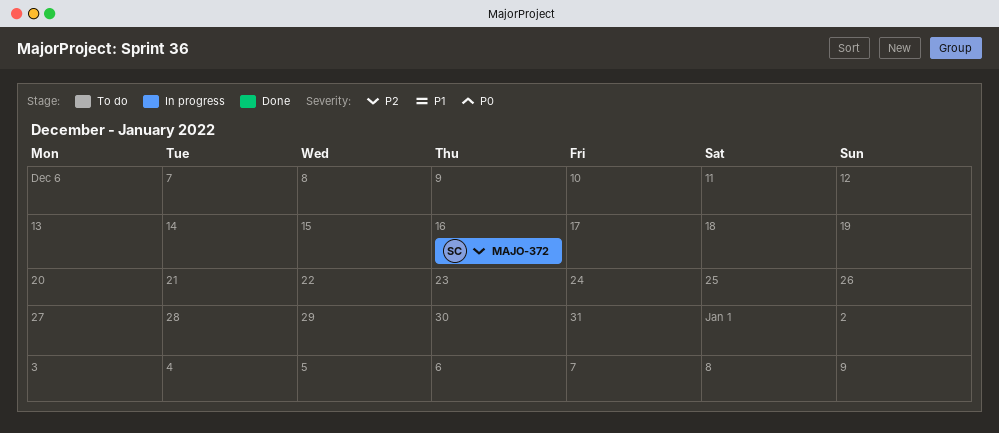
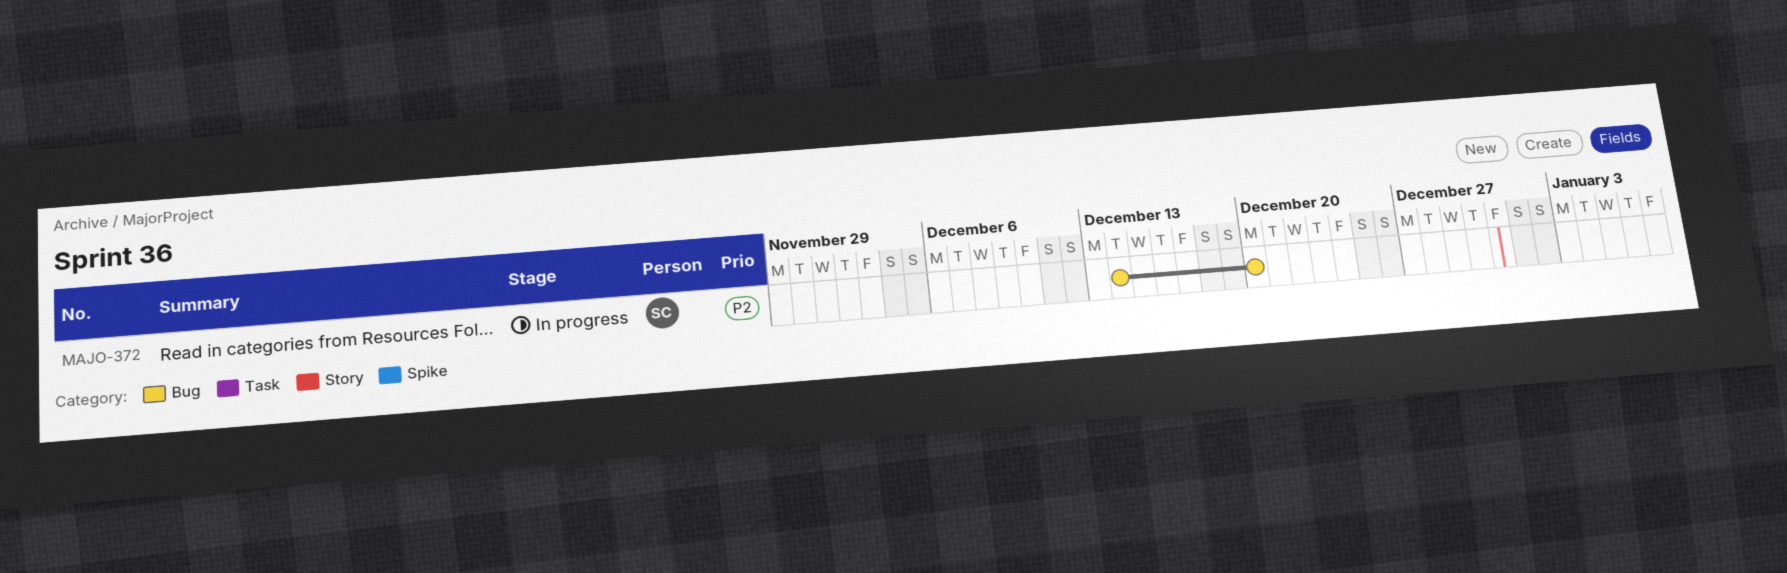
MAJO-372, start: Dec 16 -> Dec 14
MAJO-372, due: Dec 16 -> Dec 20

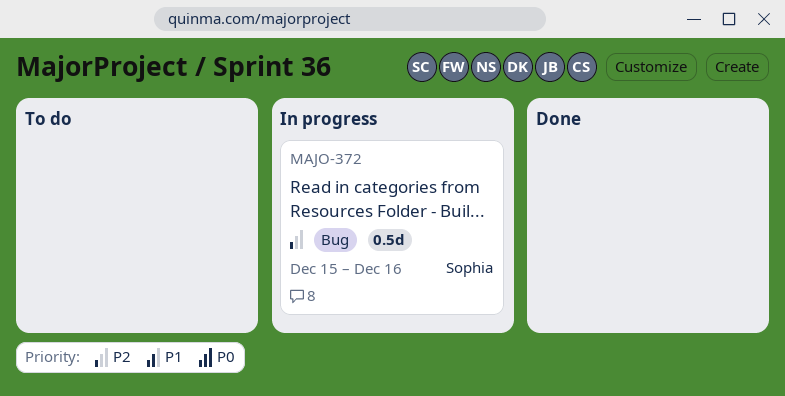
MAJO-372, start: Dec 14 -> Dec 15
MAJO-372, due: Dec 20 -> Dec 16

